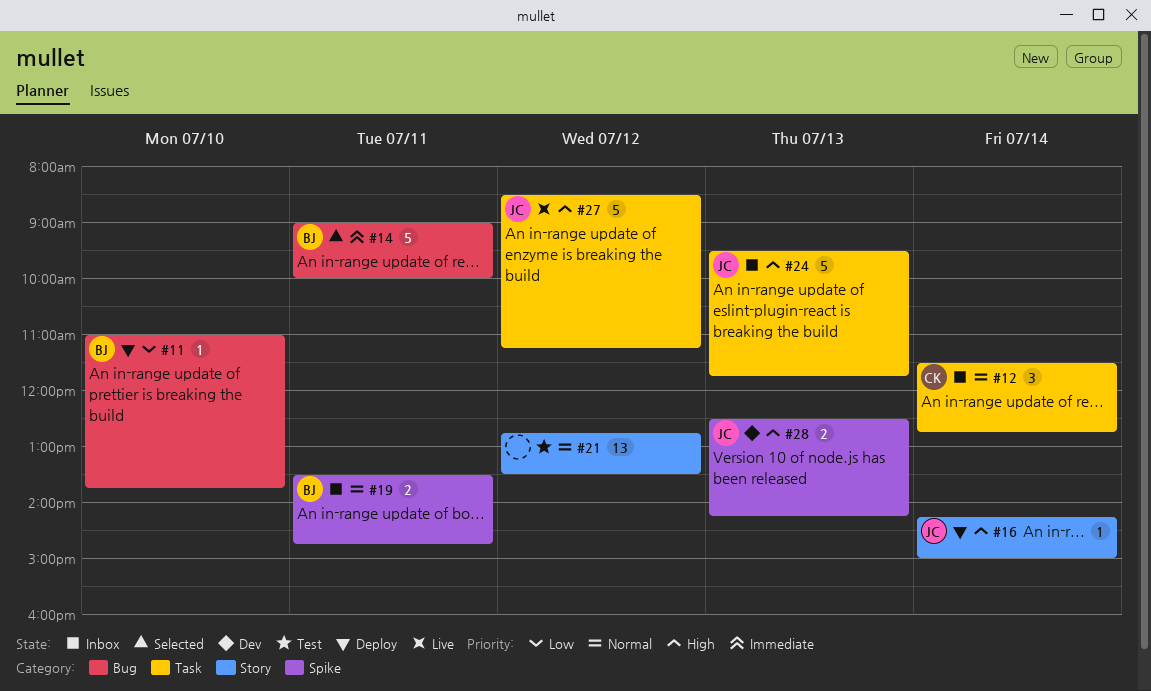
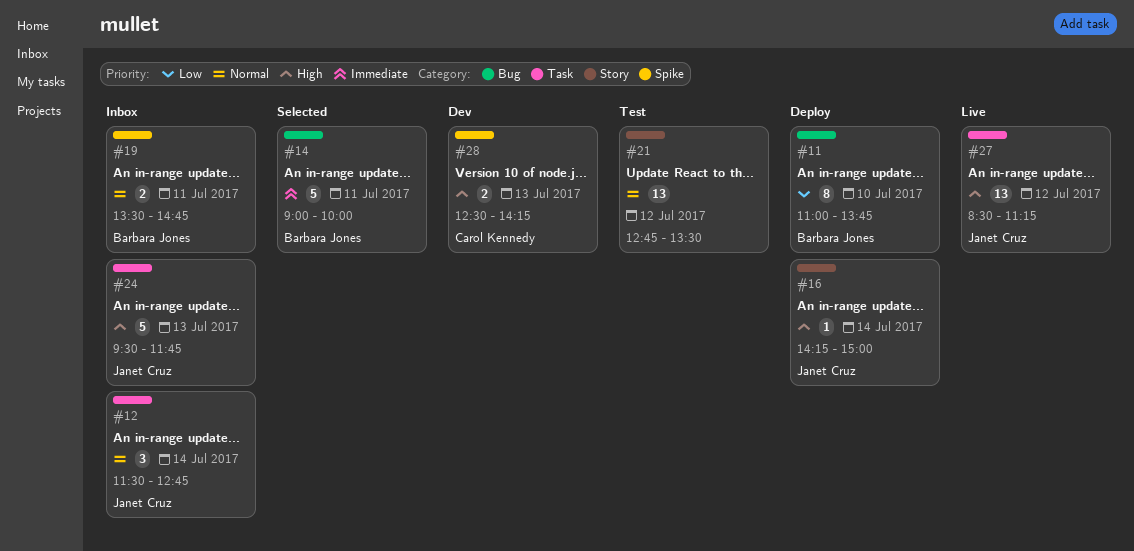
#11, estimate: 1 -> 8
#12, owner: Carol Kennedy -> Janet Cruz
#27, estimate: 5 -> 13
#28, owner: Janet Cruz -> Carol Kennedy

